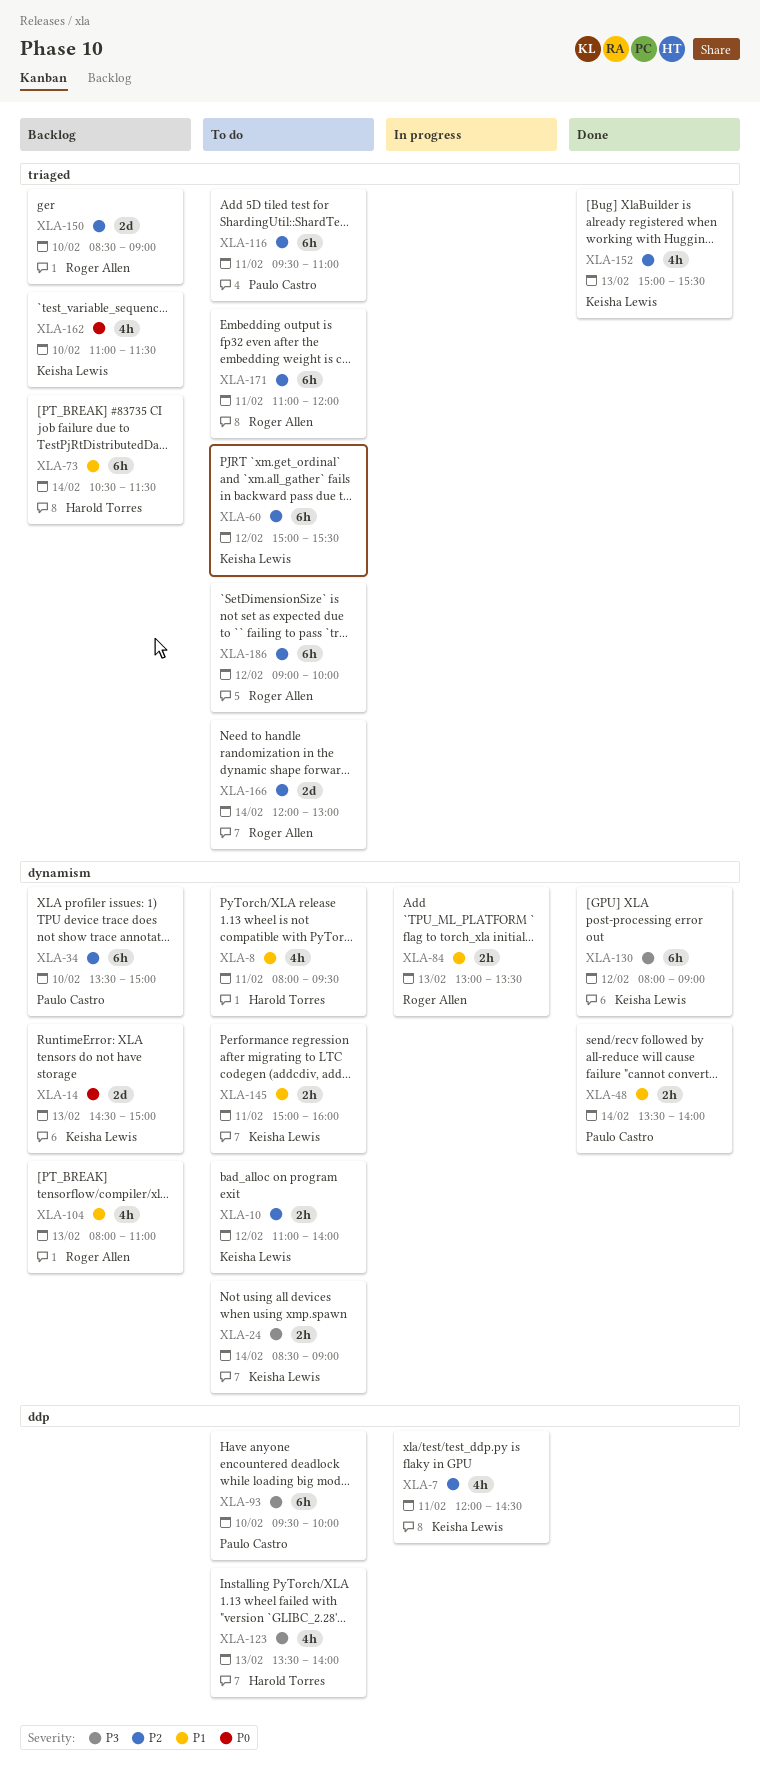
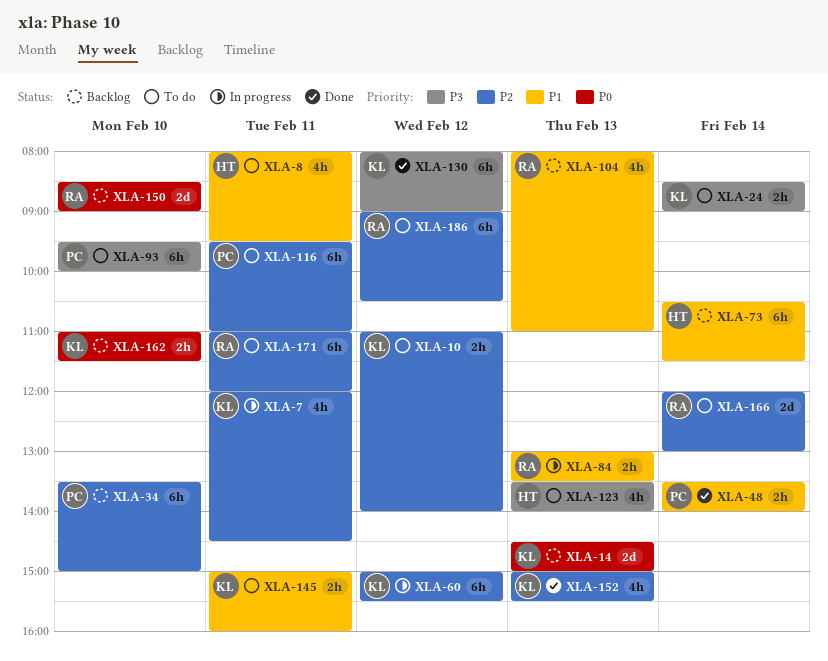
XLA-60, status: To do -> In progress
XLA-150, priority: P2 -> P0
XLA-162, estimate: 4h -> 2h
XLA-186, ends: 10:00 -> 10:30

